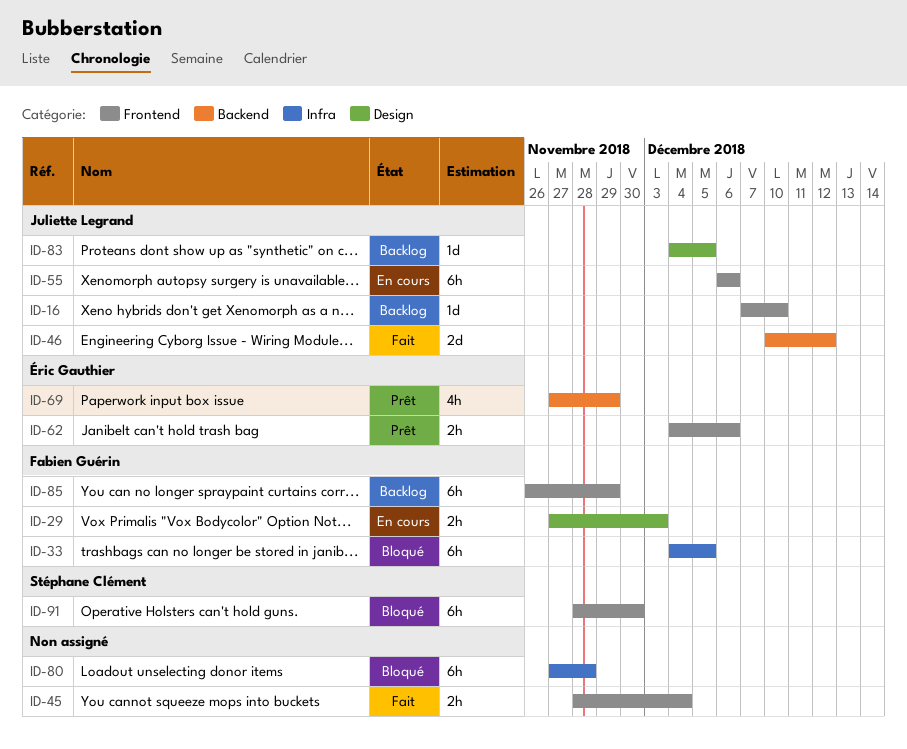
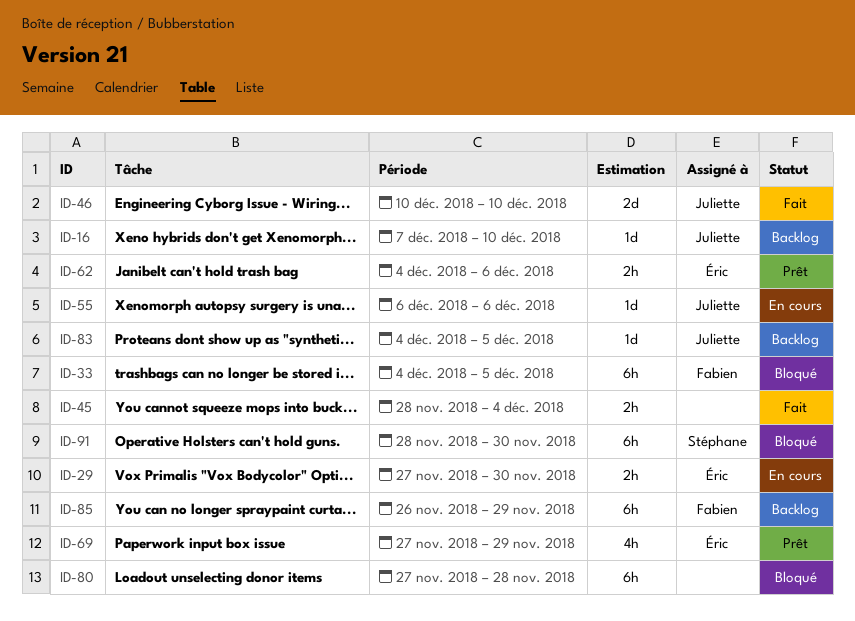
ID-29, owner: Fabien Guérin -> Éric Gauthier
ID-29, due: Dec 3 -> Nov 30
ID-46, due: Dec 12 -> Dec 10
ID-55, estimate: 6h -> 1d

